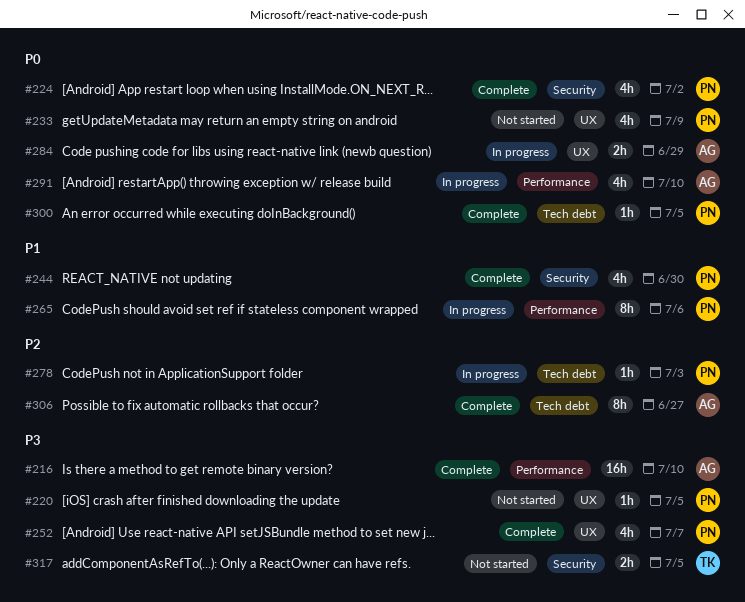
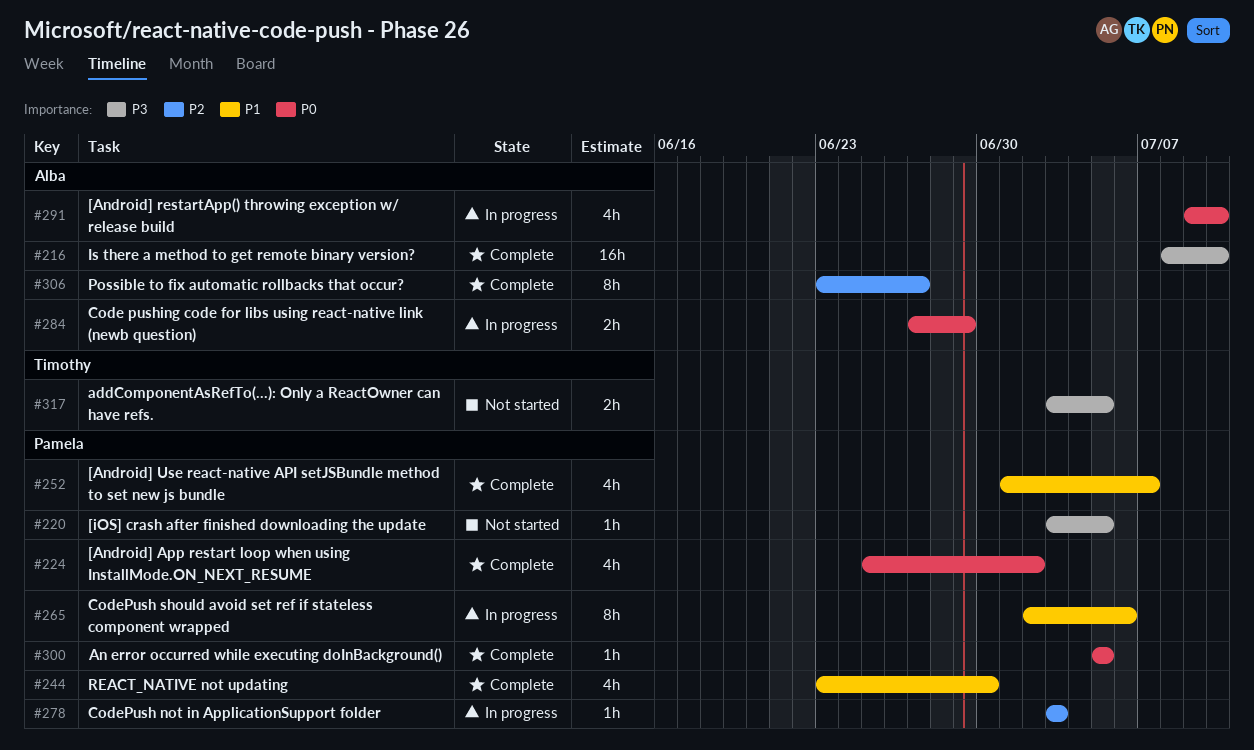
#233: present -> none
#252, priority: P3 -> P1

